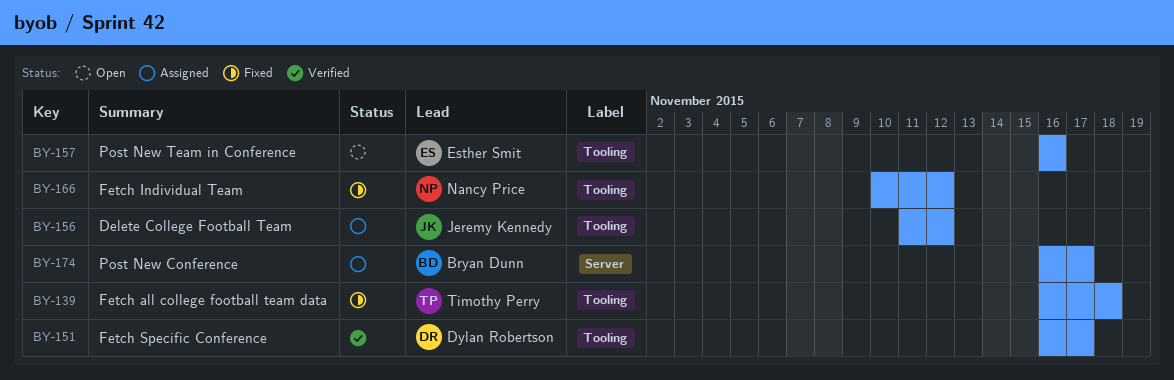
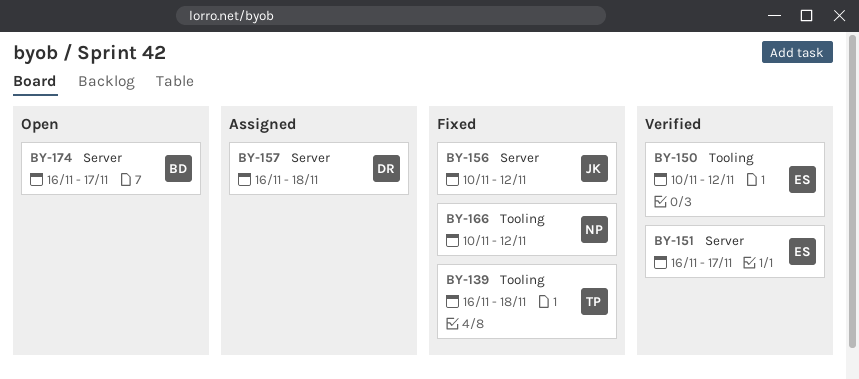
BY-150: none -> present
BY-151, owner: Dylan Robertson -> Esther Smit
BY-151, label: Tooling -> Server
BY-156, status: Assigned -> Fixed
BY-156, label: Tooling -> Server
BY-156, start: Nov 11 -> Nov 10
BY-157, status: Open -> Assigned
BY-157, owner: Esther Smit -> Dylan Robertson
BY-157, label: Tooling -> Server
BY-157, due: Nov 16 -> Nov 18
BY-174, status: Assigned -> Open

